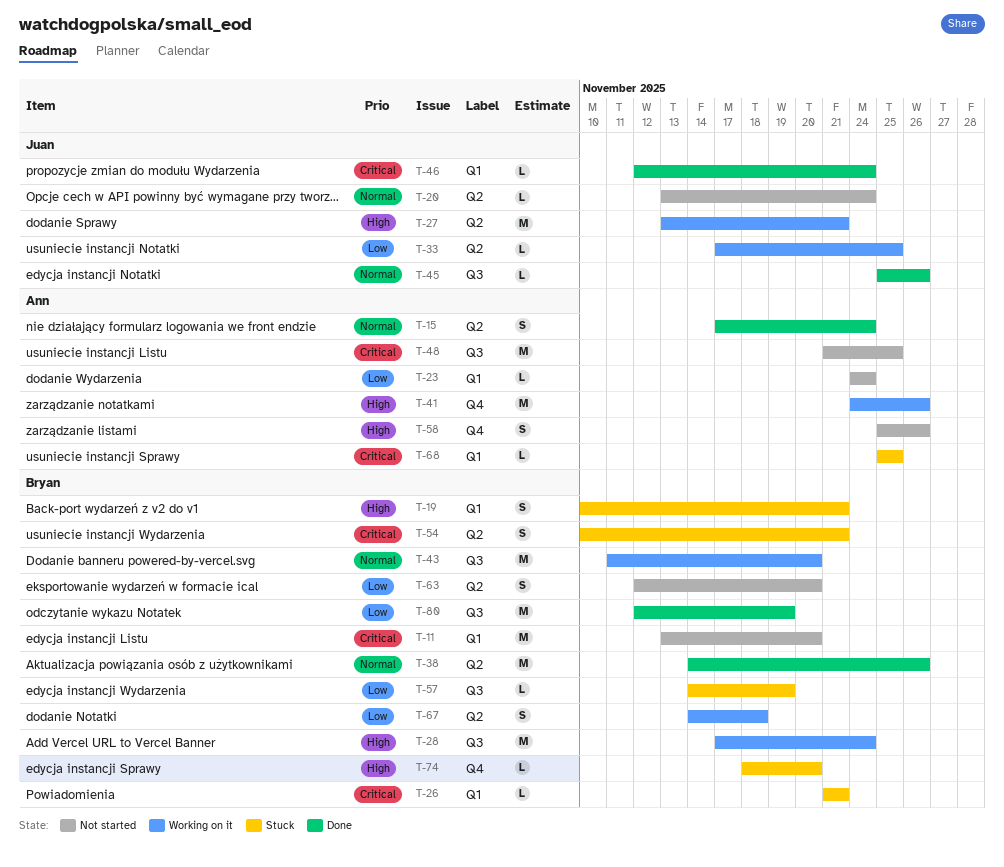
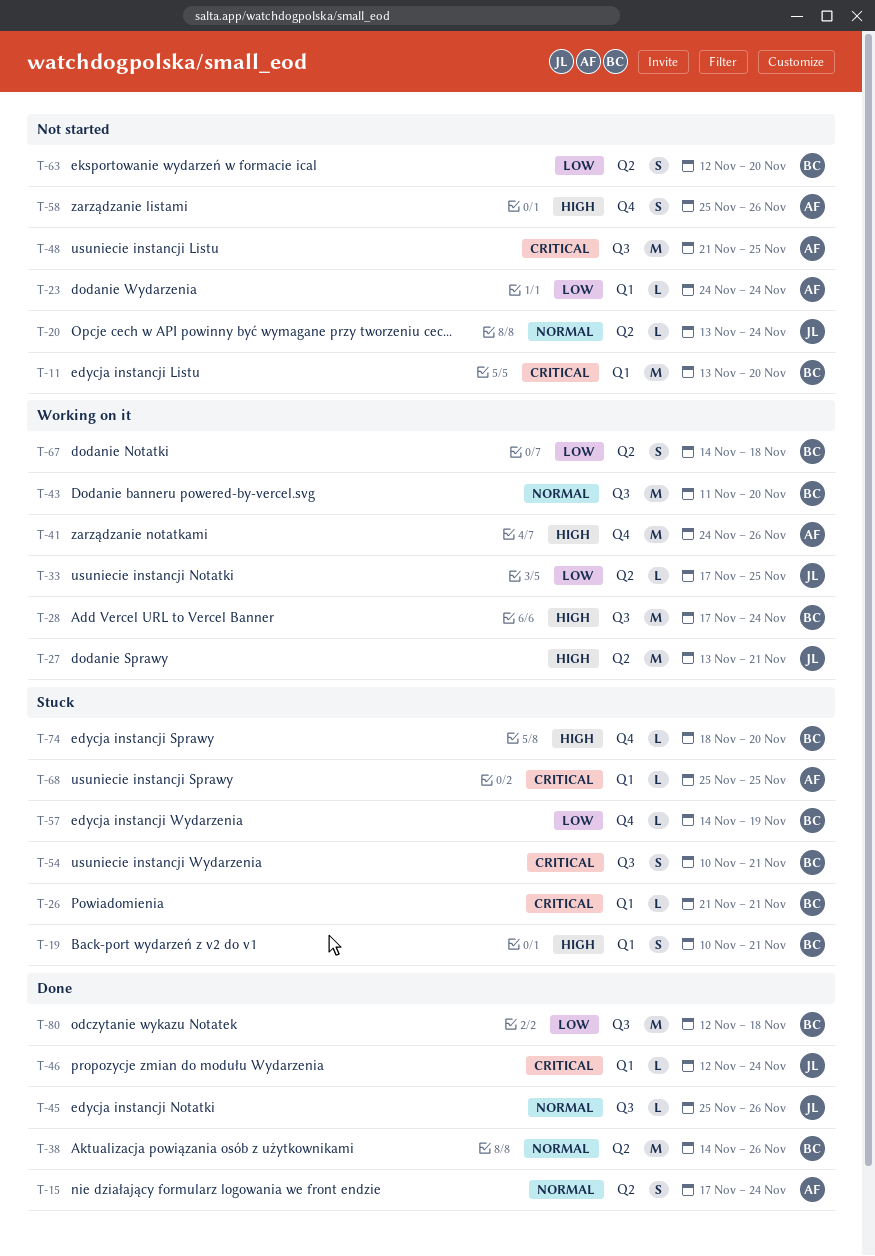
T-54, label: Q2 -> Q3
T-57, label: Q3 -> Q4
T-80, due: Nov 19 -> Nov 18

